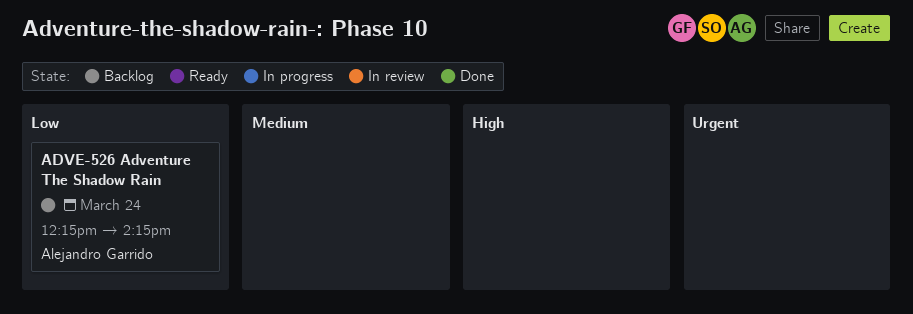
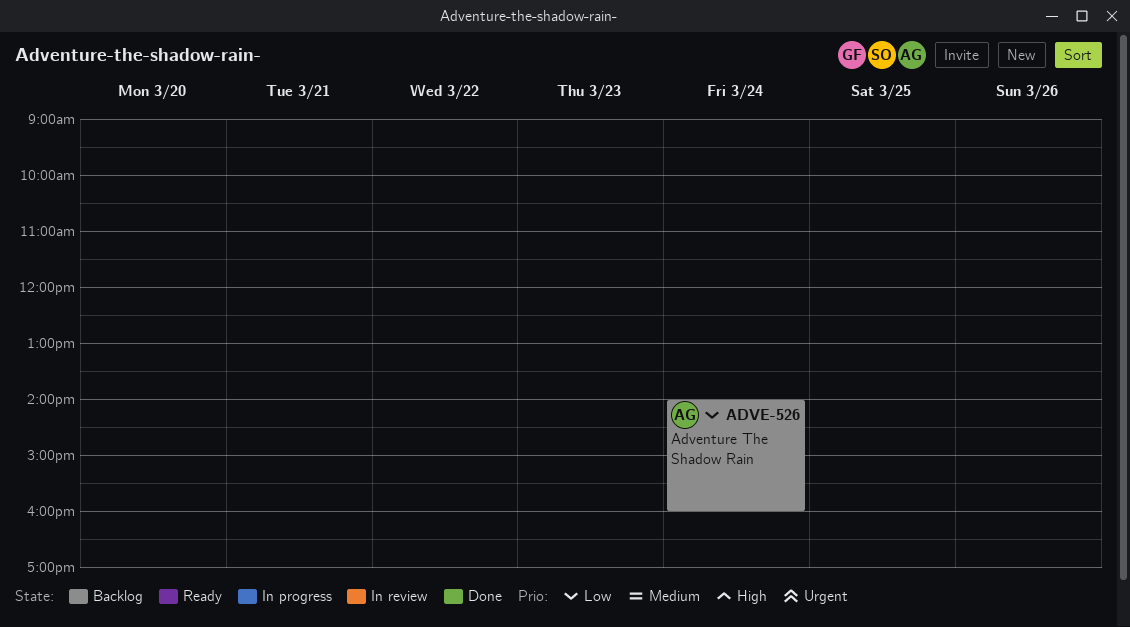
ADVE-526, begins: 12:15 -> 14:00
ADVE-526, ends: 14:15 -> 16:00

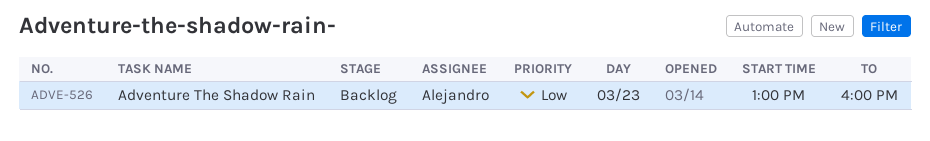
ADVE-526, day: Mar 24 -> Mar 23
ADVE-526, begins: 14:00 -> 13:00

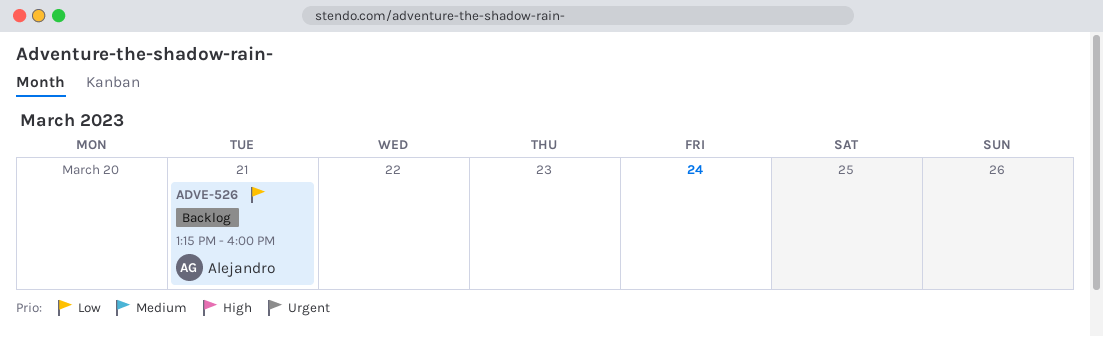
ADVE-526, day: Mar 23 -> Mar 21
ADVE-526, begins: 13:00 -> 13:15

